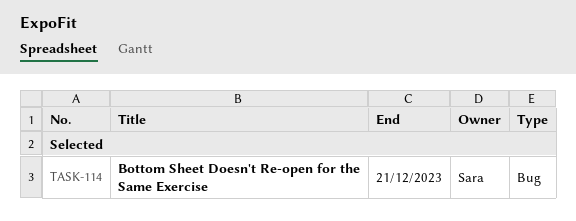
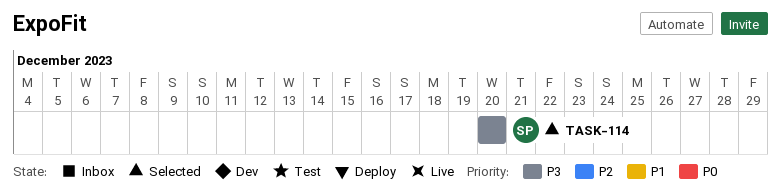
TASK-114, due: Dec 21 -> Dec 20

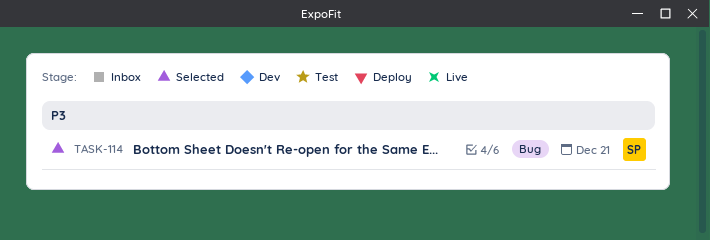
TASK-114, due: Dec 20 -> Dec 21

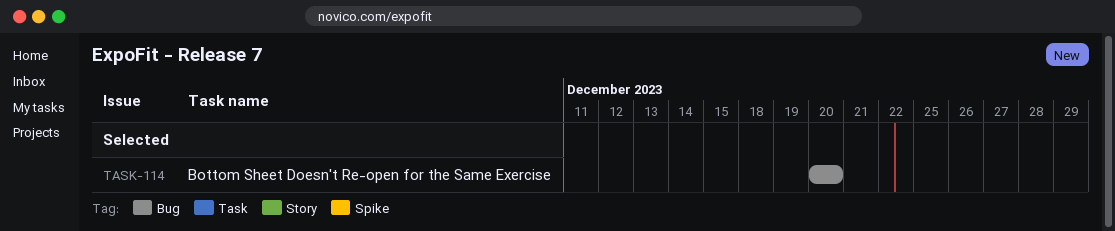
TASK-114, due: Dec 21 -> Dec 20

